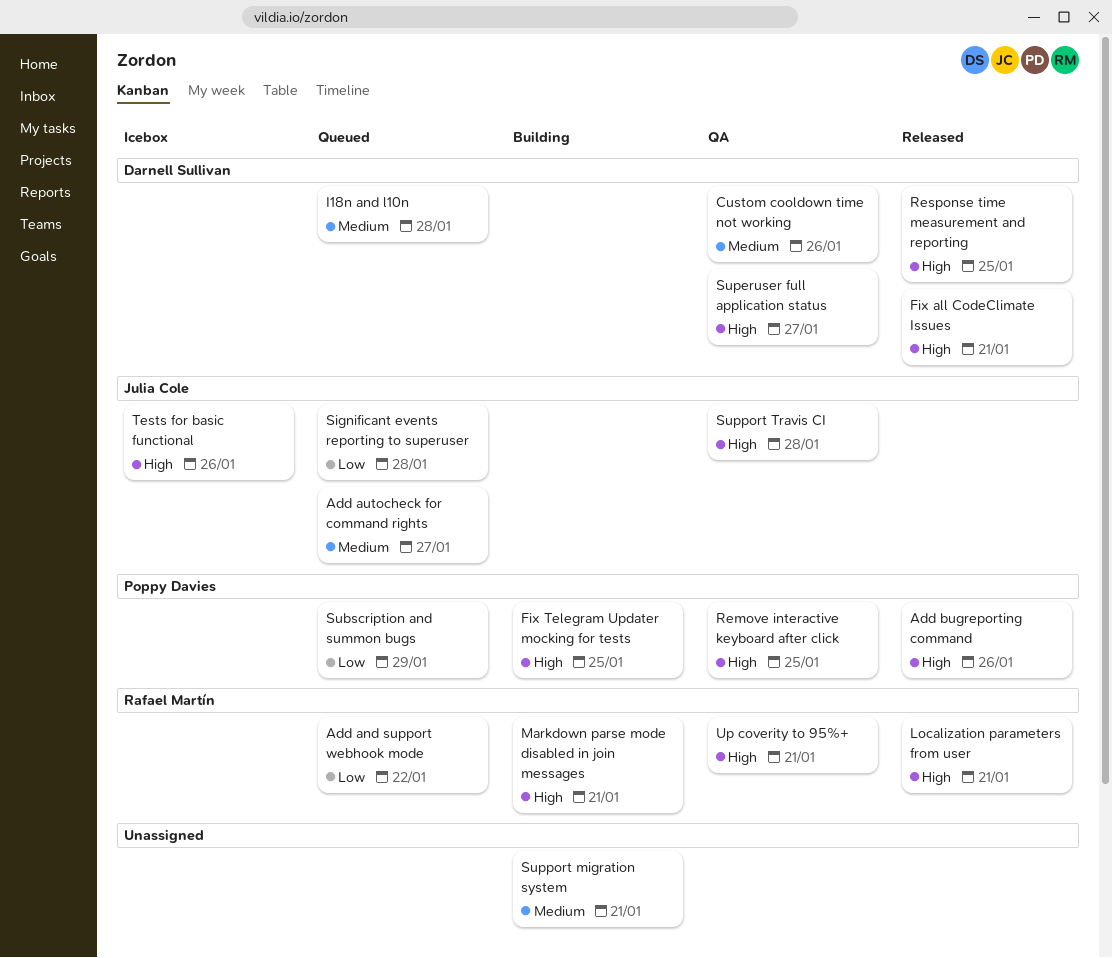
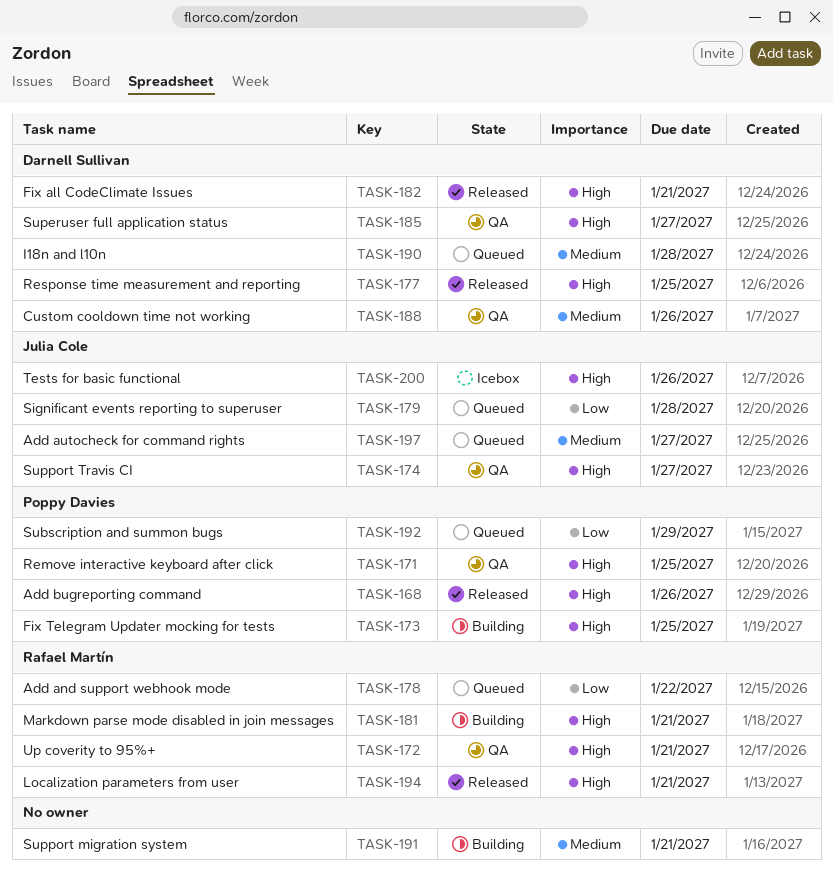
Support Travis CI, due: Jan 28 -> Jan 27

